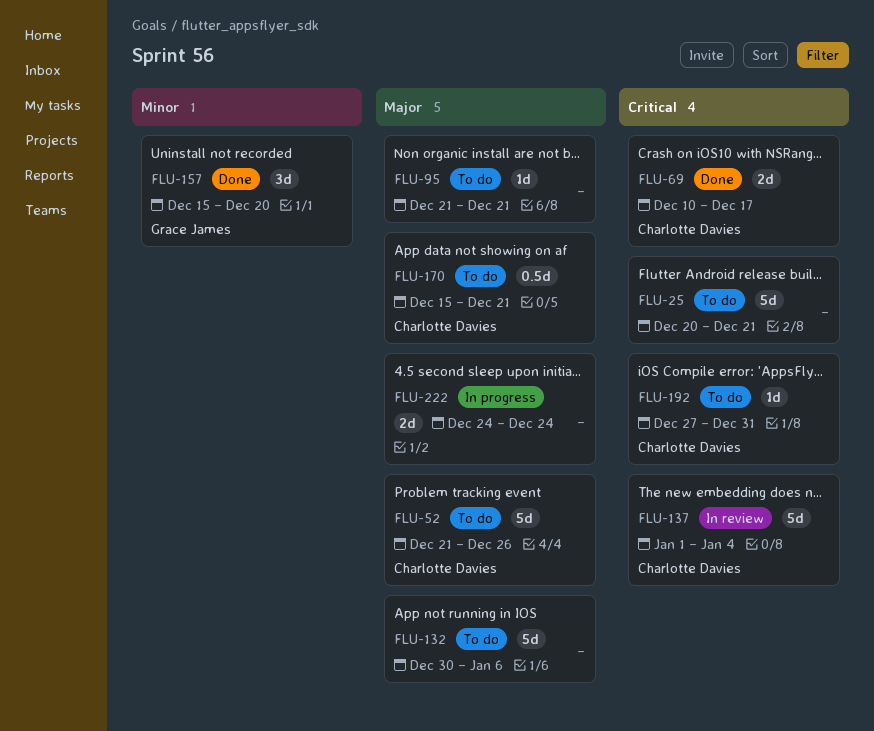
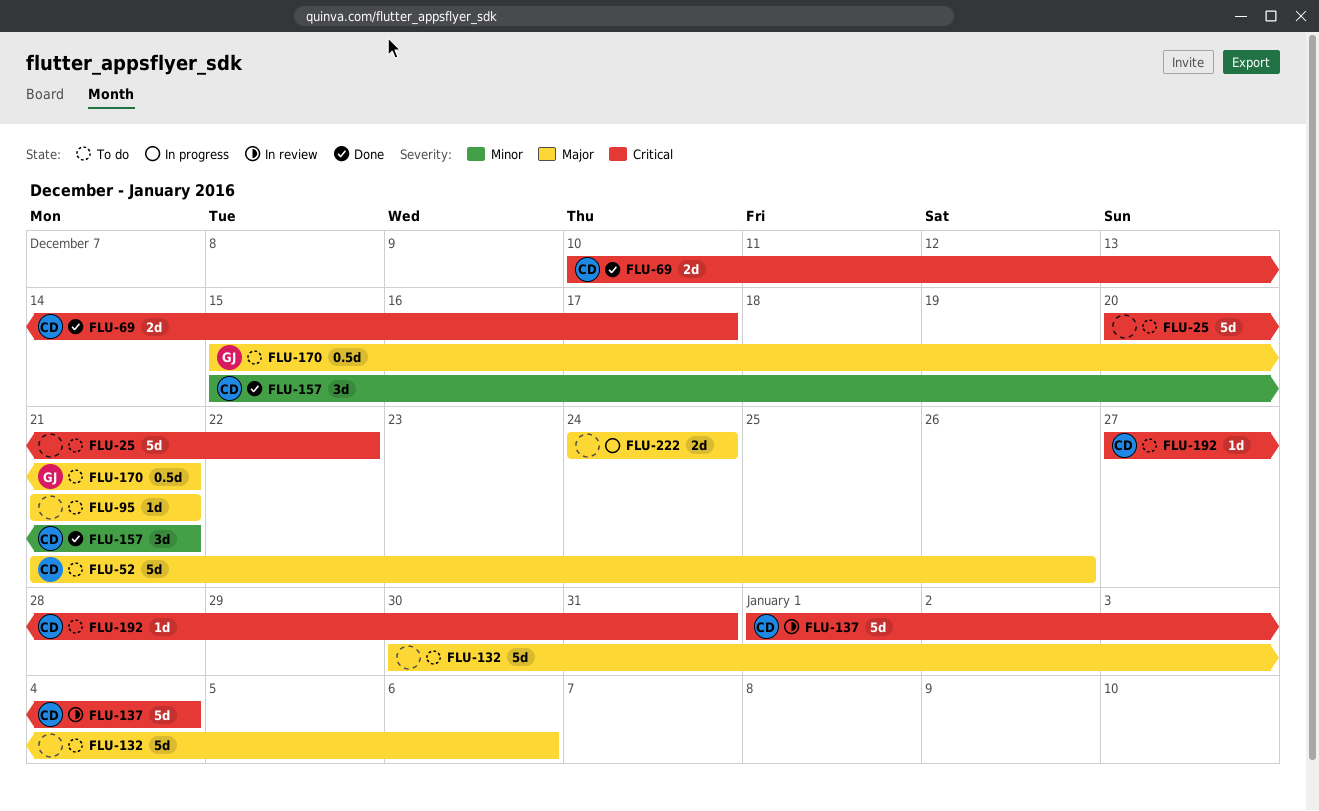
FLU-25, due: Dec 21 -> Dec 22
FLU-157, owner: Grace James -> Charlotte Davies
FLU-157, due: Dec 20 -> Dec 21
FLU-170, owner: Charlotte Davies -> Grace James

